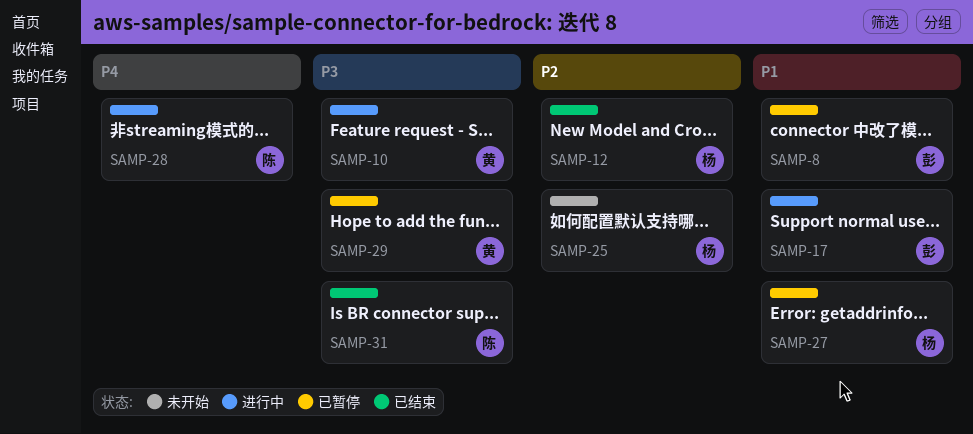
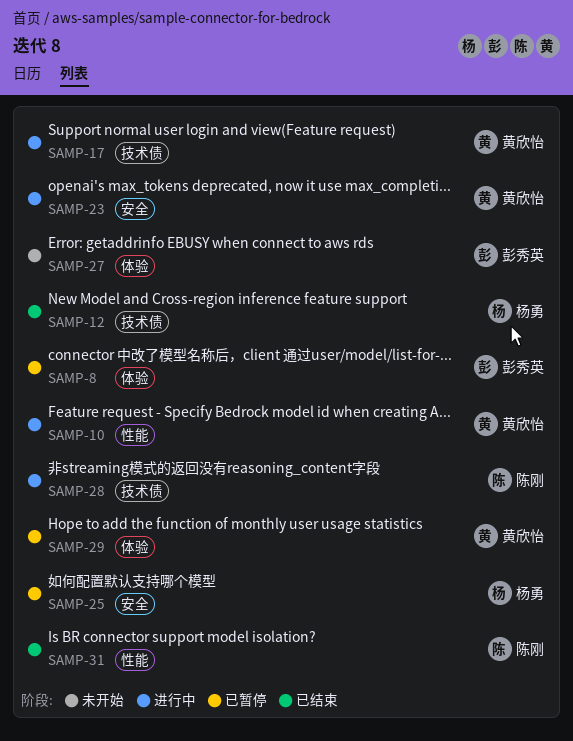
SAMP-17, owner: 彭秀英 -> 黄欣怡
SAMP-23: none -> present
SAMP-25, status: 未开始 -> 已暂停
SAMP-27, status: 已暂停 -> 未开始
SAMP-27, owner: 杨勇 -> 彭秀英

